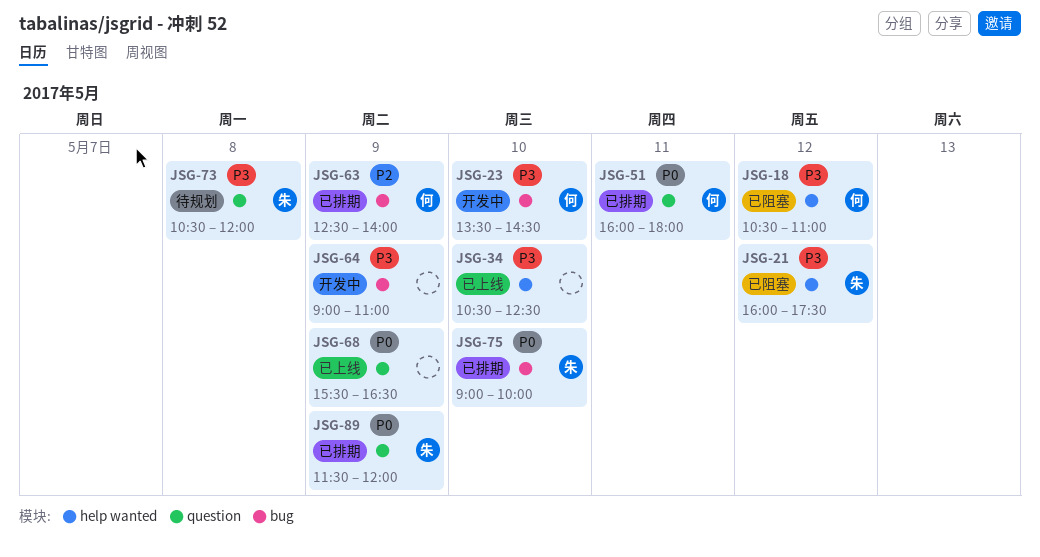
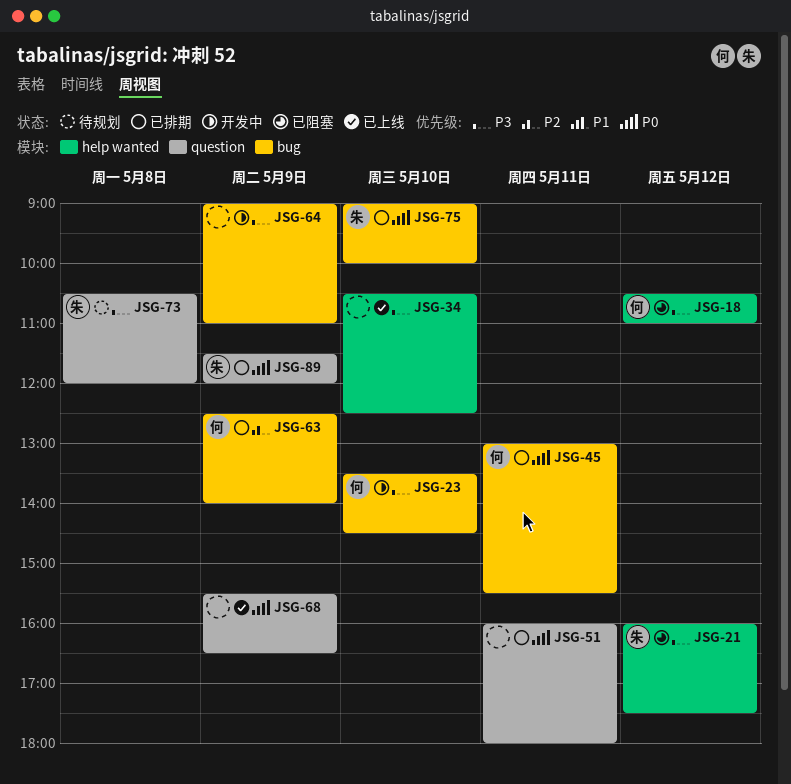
JSG-45: none -> present
JSG-51, owner: 何 -> none

